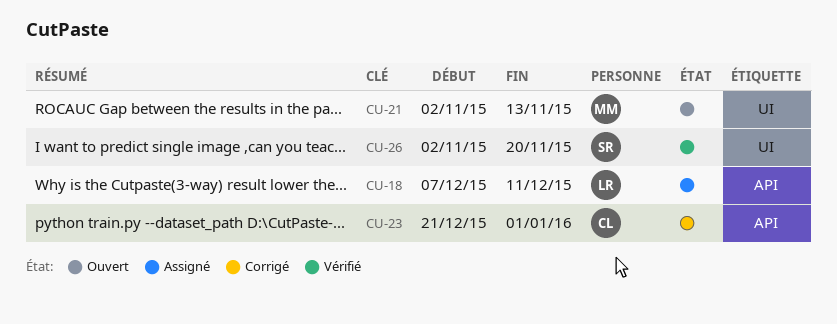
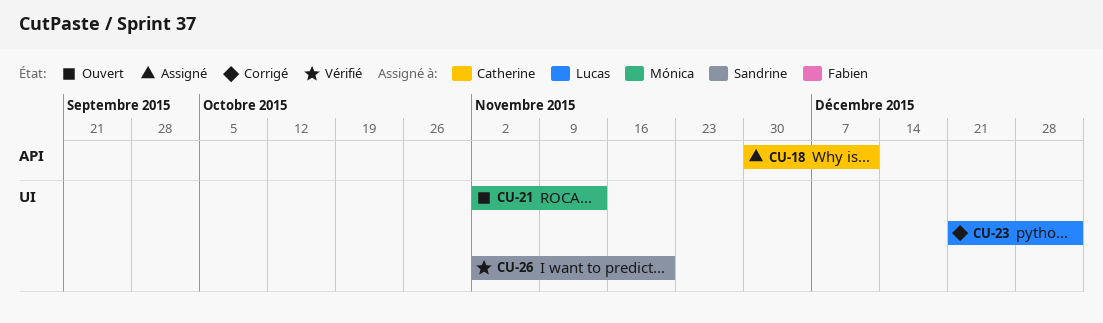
CU-18, owner: Lucas -> Catherine
CU-18, start: Dec 7 -> Nov 30
CU-23, owner: Catherine -> Lucas
CU-23, label: API -> UI

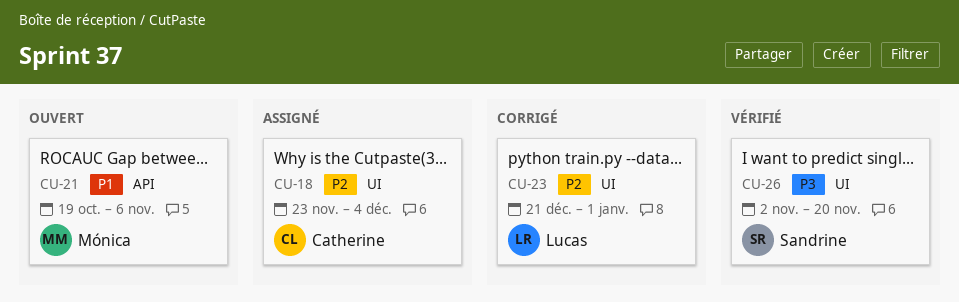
CU-18, label: API -> UI
CU-18, start: Nov 30 -> Nov 23
CU-18, due: Dec 11 -> Dec 4
CU-21, label: UI -> API
CU-21, start: Nov 2 -> Oct 19
CU-21, due: Nov 13 -> Nov 6

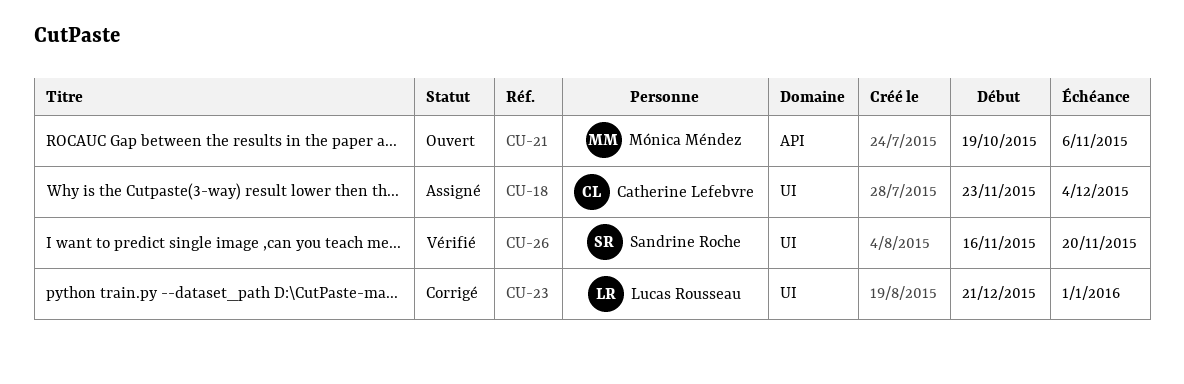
CU-26, start: Nov 2 -> Nov 16

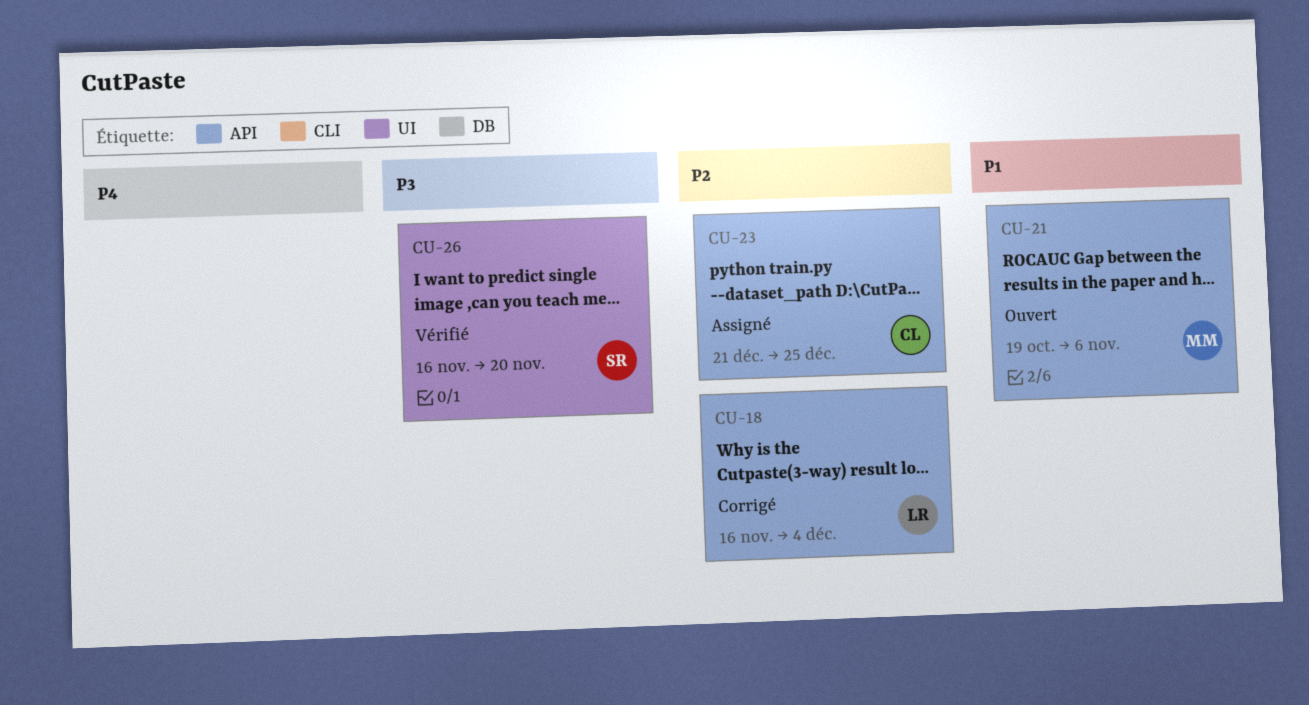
CU-18, status: Assigné -> Corrigé
CU-18, owner: Catherine Lefebvre -> Lucas Rousseau
CU-18, label: UI -> API
CU-18, start: Nov 23 -> Nov 16
CU-23, status: Corrigé -> Assigné
CU-23, owner: Lucas Rousseau -> Catherine Lefebvre
CU-23, label: UI -> API
CU-23, due: Jan 1 -> Dec 25

